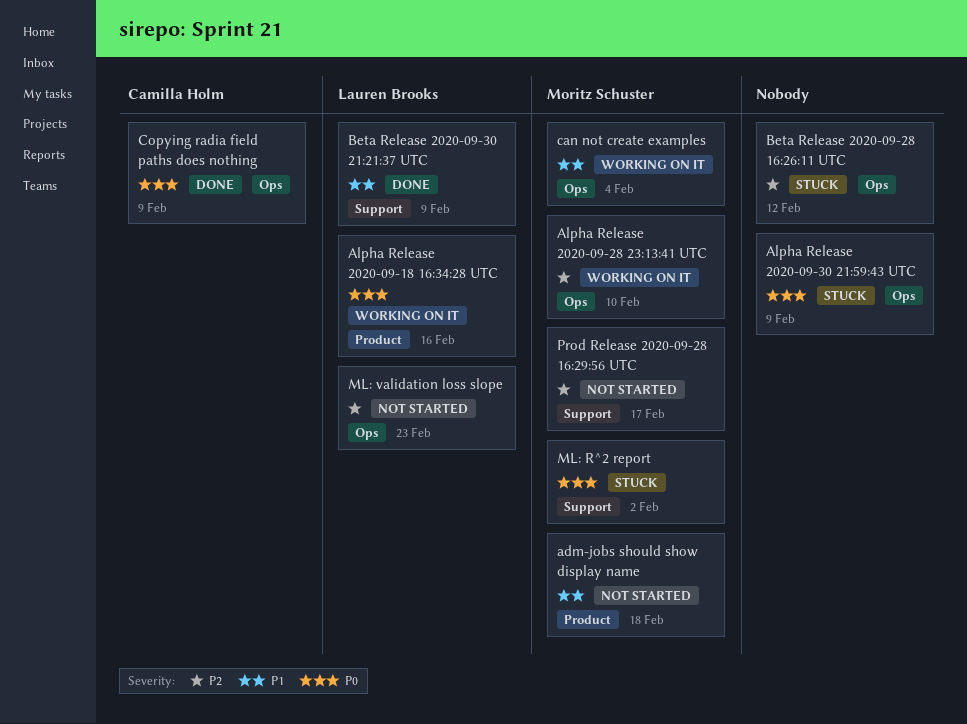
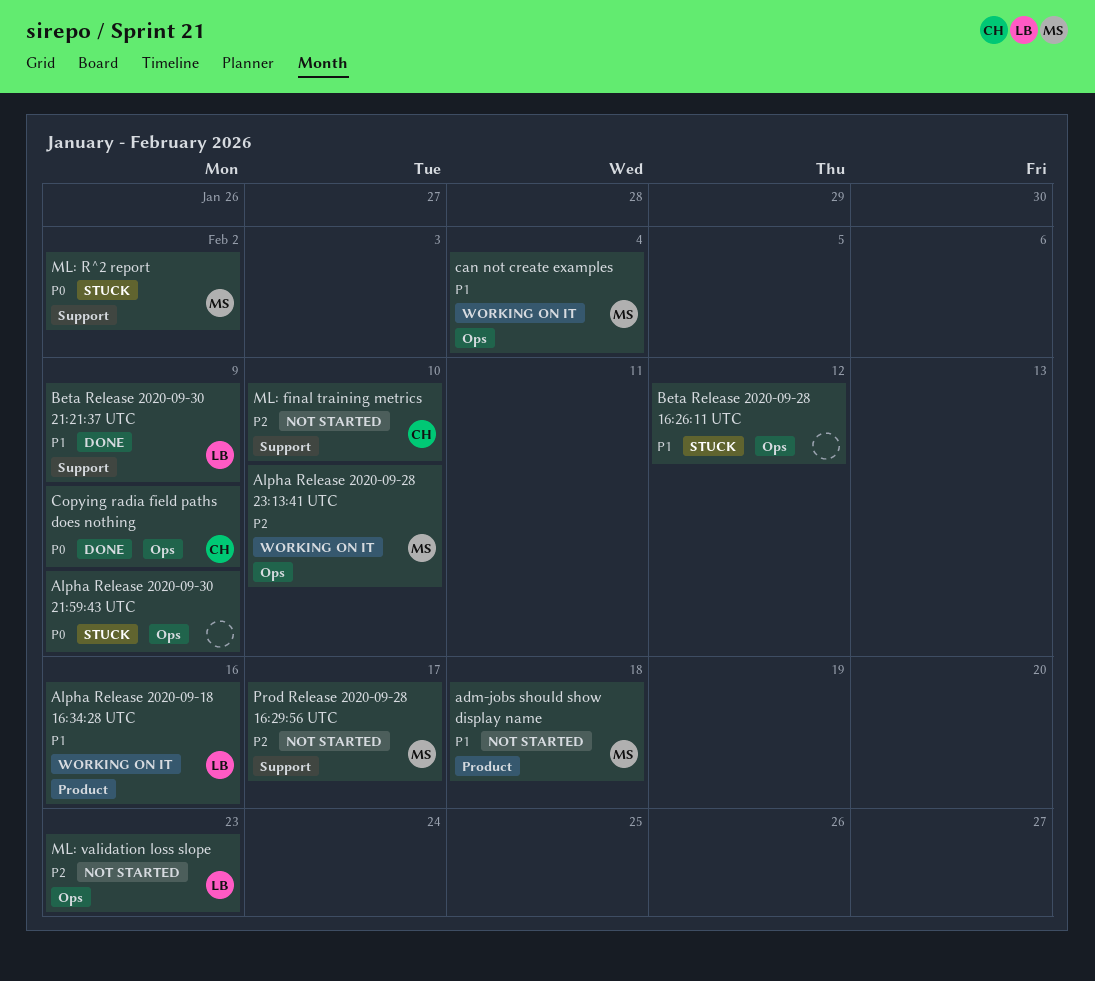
Alpha Release 2020-09-18 16:34:28 UTC, priority: P0 -> P1
Beta Release 2020-09-28 16:26:11 UTC, priority: P2 -> P1
ML: final training metrics: none -> present

